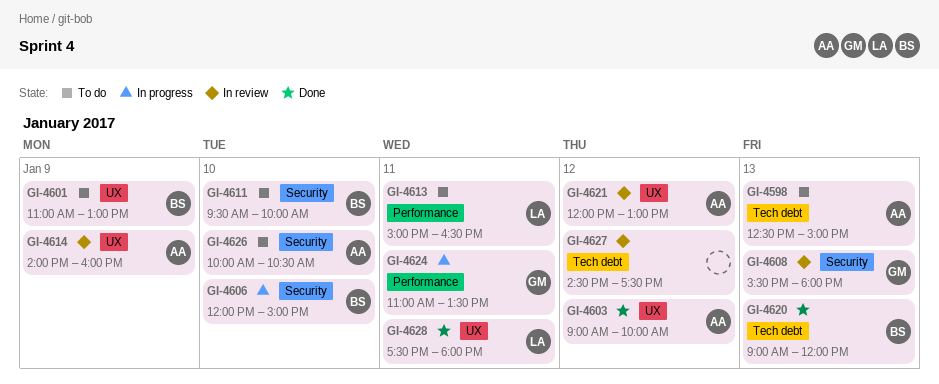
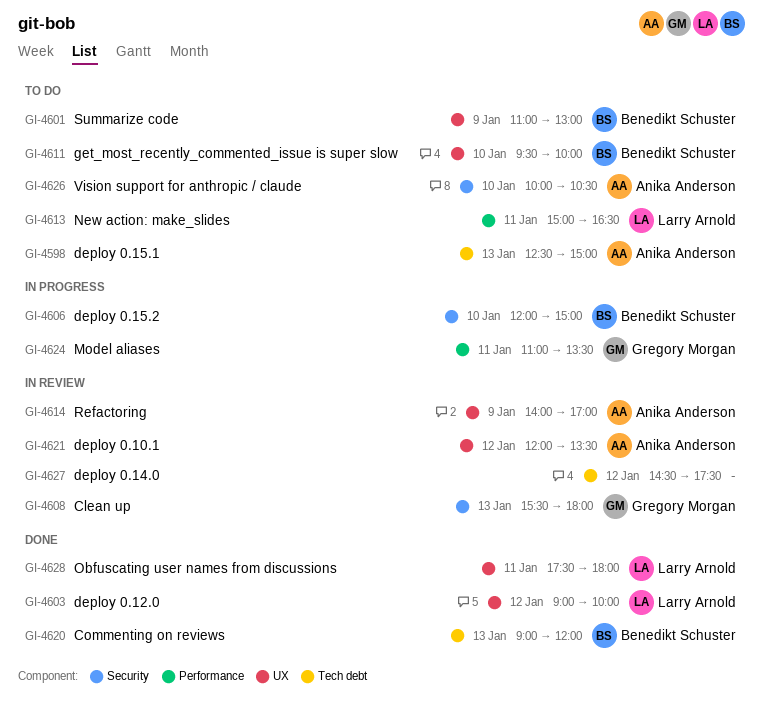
GI-4603, owner: Anika Anderson -> Larry Arnold
GI-4611, label: Security -> UX
GI-4614, ends: 16:00 -> 17:00
GI-4621, ends: 13:00 -> 13:30

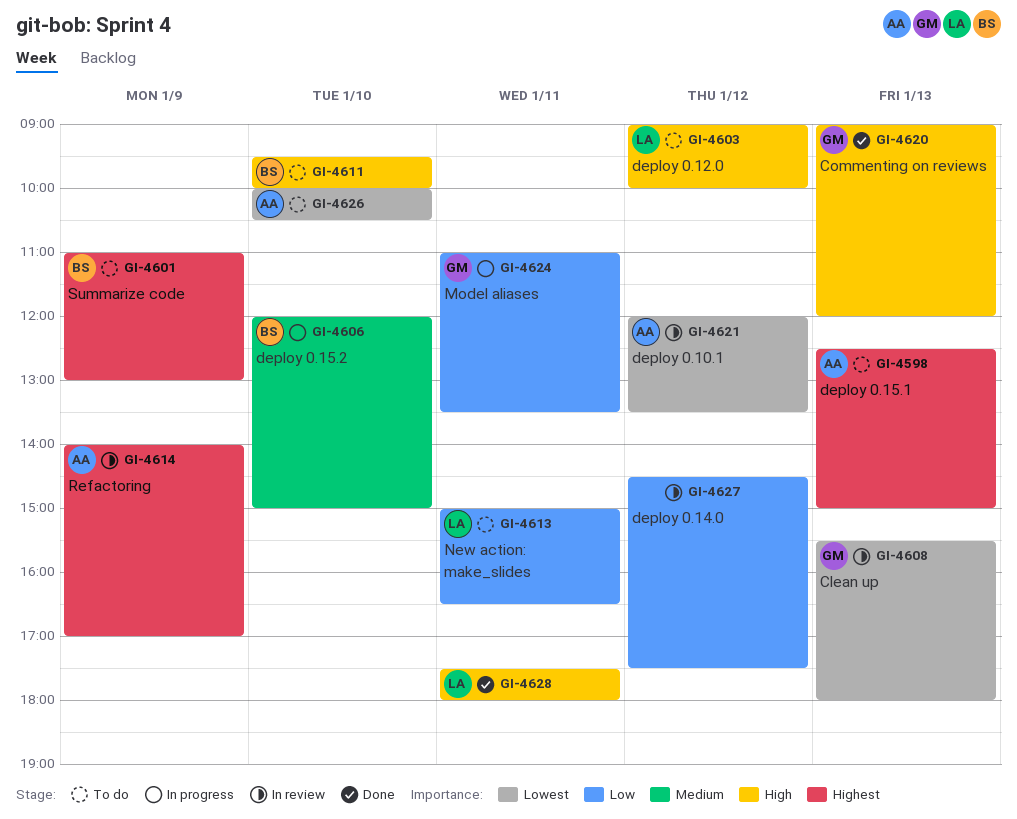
GI-4603, status: Done -> To do
GI-4620, owner: Benedikt Schuster -> Gregory Morgan

